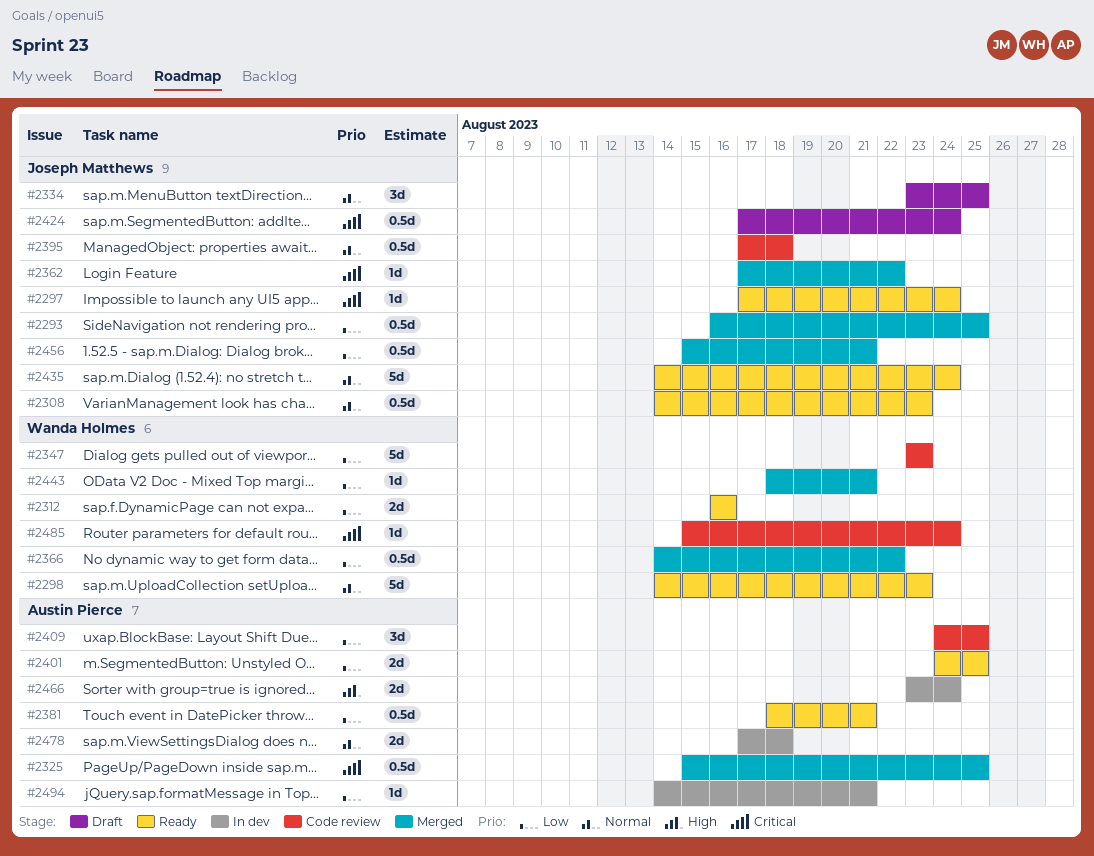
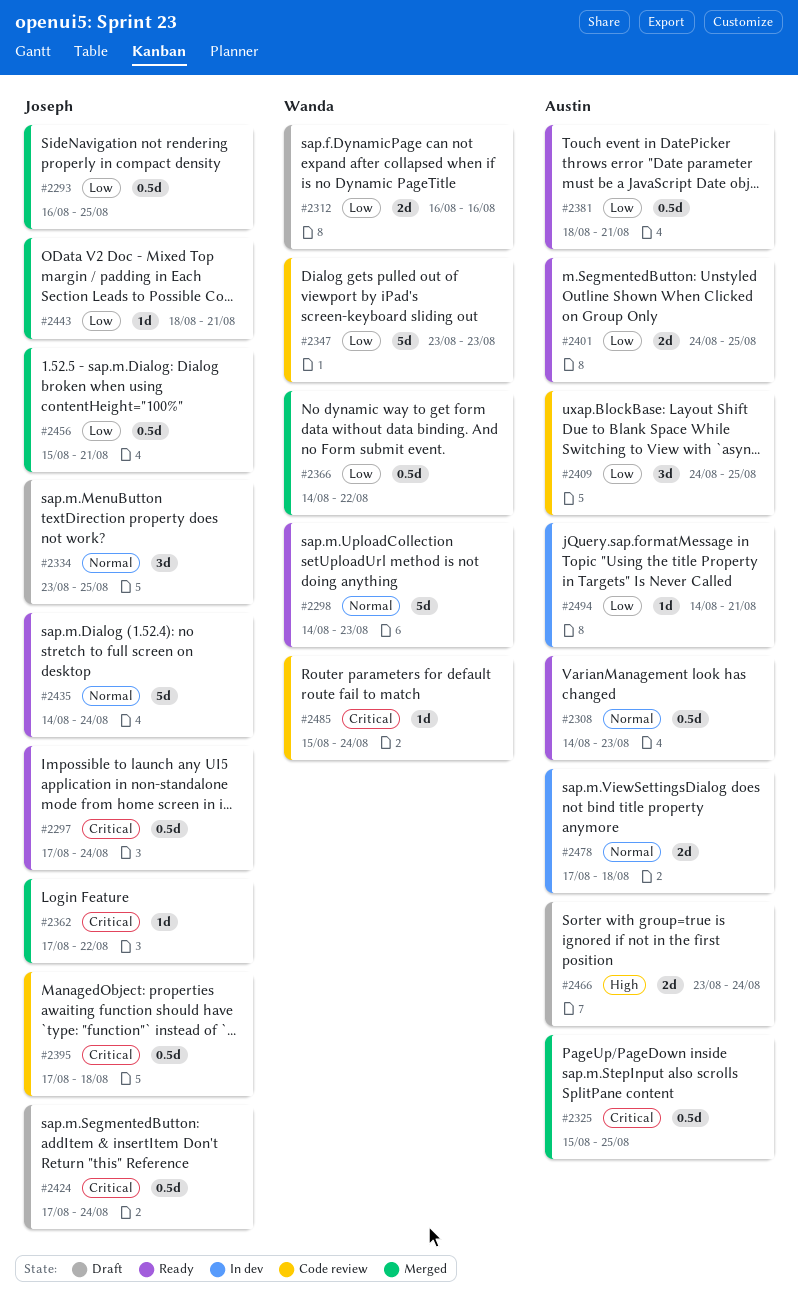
#2297, estimate: 1d -> 0.5d
#2308, owner: Joseph Matthews -> Austin Pierce
#2312, status: Ready -> Draft
#2395, priority: Normal -> Critical
#2443, owner: Wanda Holmes -> Joseph Matthews
#2466, status: In dev -> Draft

